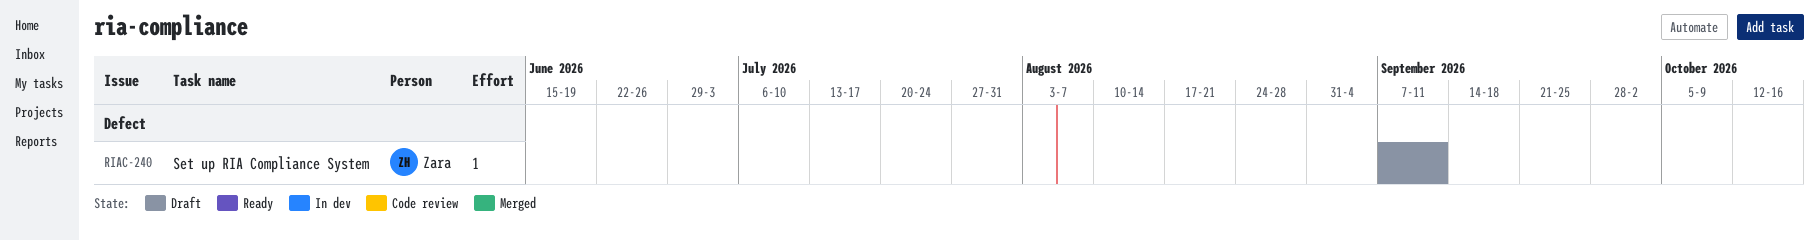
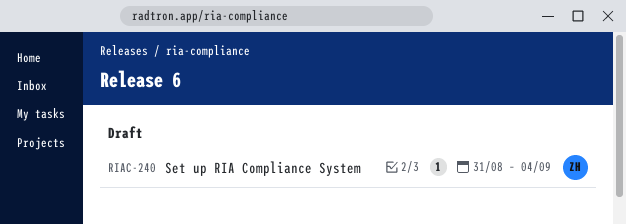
RIAC-240, start: Sep 7 -> Aug 31
RIAC-240, due: Sep 11 -> Sep 4

